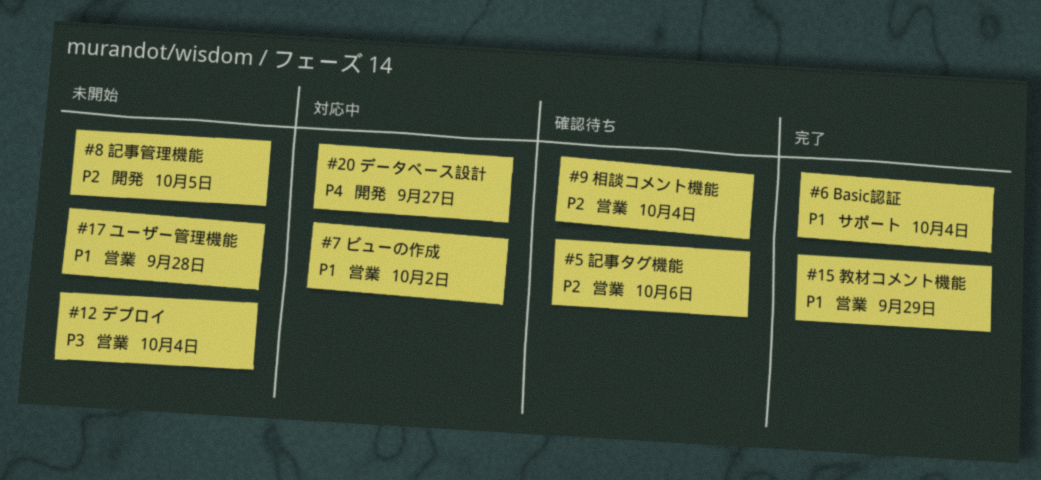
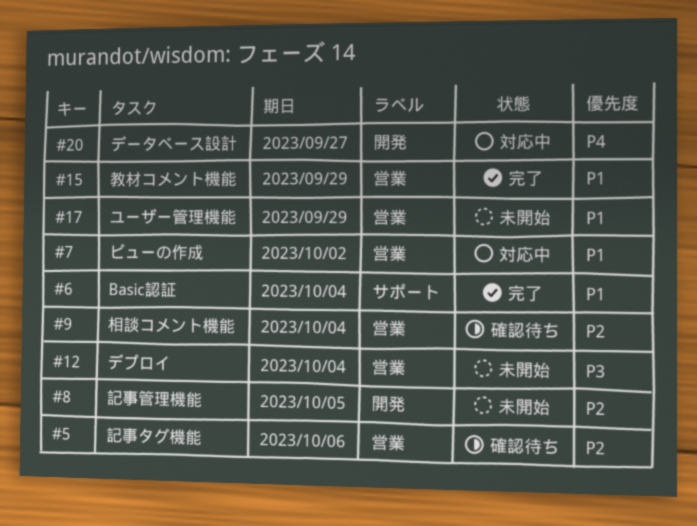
#17, due: Sep 28 -> Sep 29

